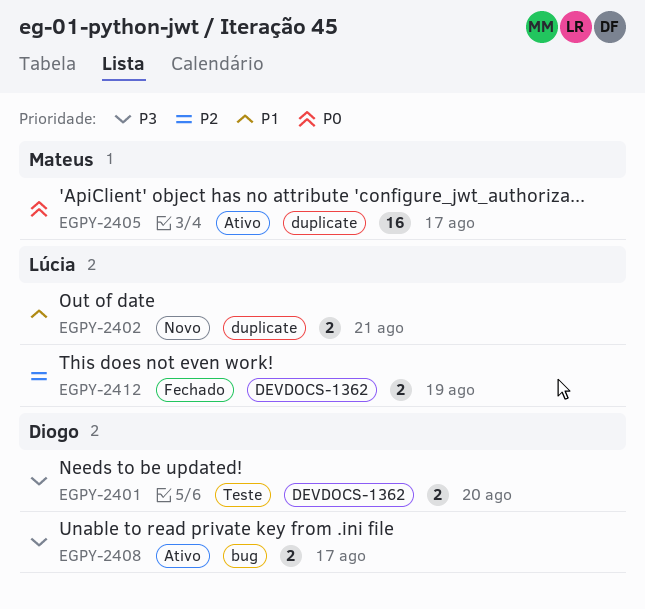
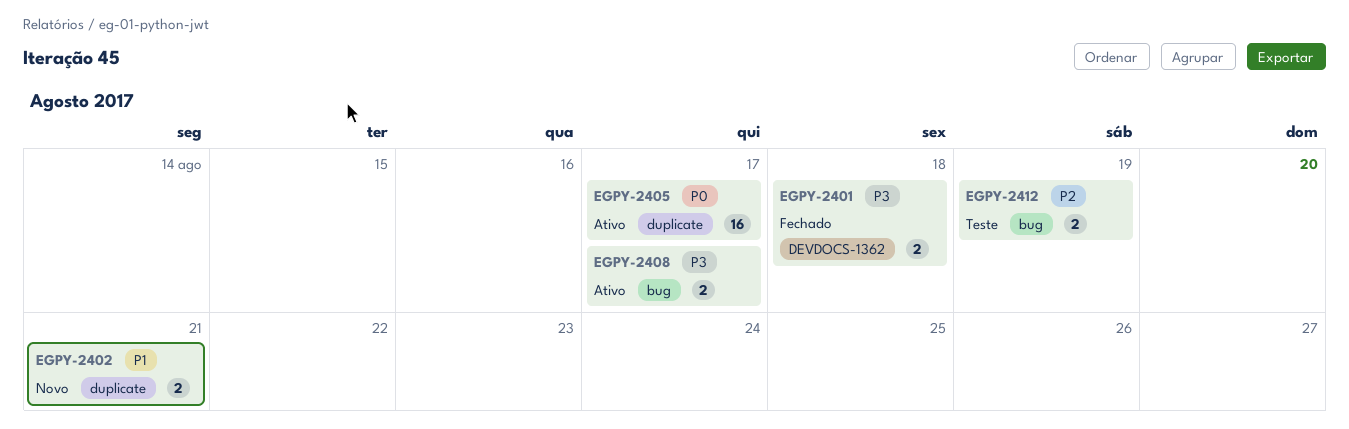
EGPY-2401, status: Teste -> Fechado
EGPY-2401, due: Aug 20 -> Aug 18
EGPY-2412, status: Fechado -> Teste
EGPY-2412, label: DEVDOCS-1362 -> bug

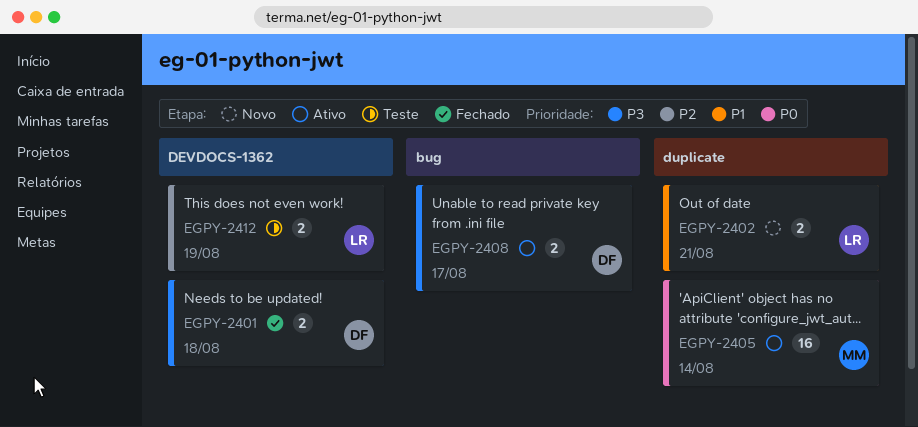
EGPY-2405, due: Aug 17 -> Aug 14
EGPY-2412, label: bug -> DEVDOCS-1362

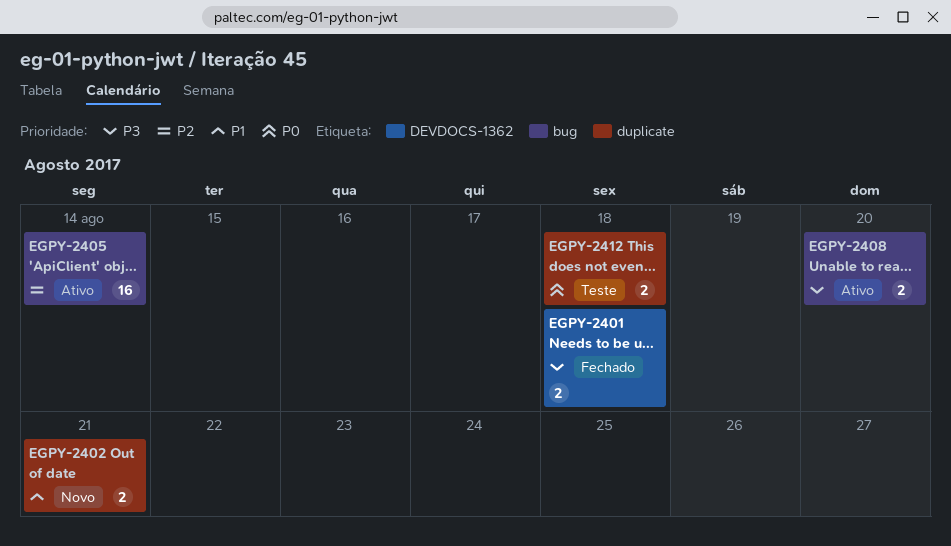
EGPY-2405, priority: P0 -> P2
EGPY-2405, label: duplicate -> bug
EGPY-2408, due: Aug 17 -> Aug 20
EGPY-2412, priority: P2 -> P0
EGPY-2412, label: DEVDOCS-1362 -> duplicate
EGPY-2412, due: Aug 19 -> Aug 18

